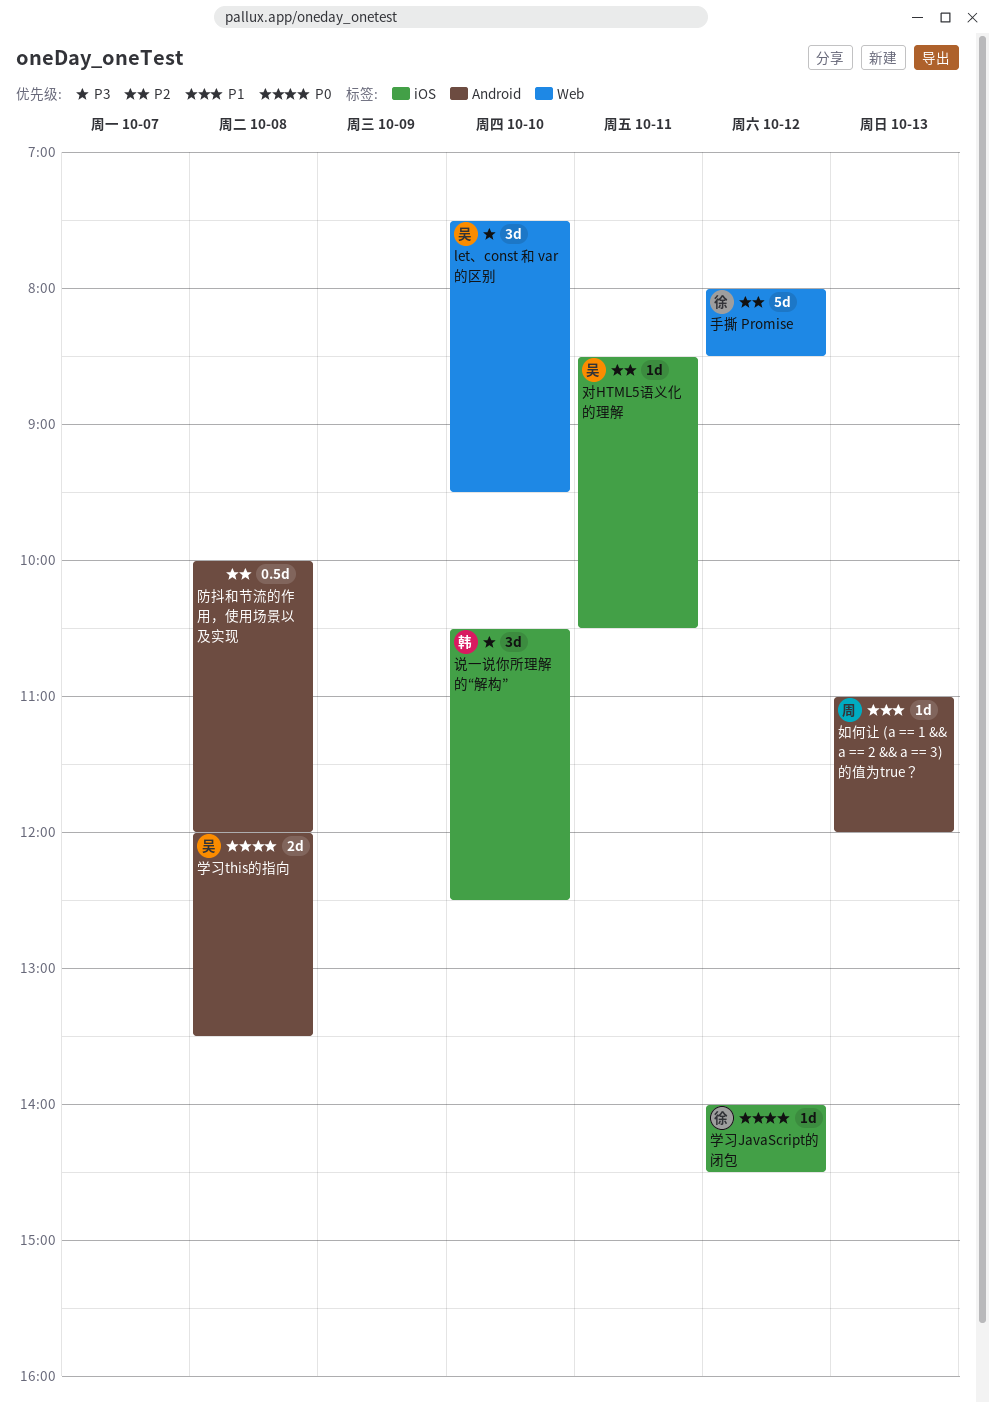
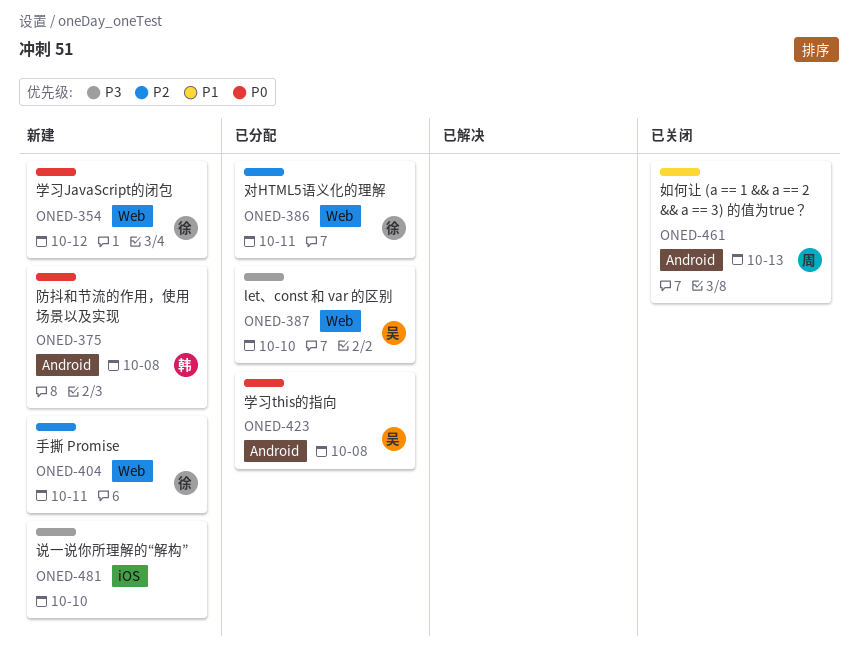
学习JavaScript的闭包, label: iOS -> Web
对HTML5语义化的理解, owner: 吴 -> 徐
对HTML5语义化的理解, label: iOS -> Web
手撕 Promise, day: Oct 12 -> Oct 11
说一说你所理解的“解构”, owner: 韩 -> none
防抖和节流的作用，使用场景以及实现, owner: none -> 韩
防抖和节流的作用，使用场景以及实现, priority: P2 -> P0

